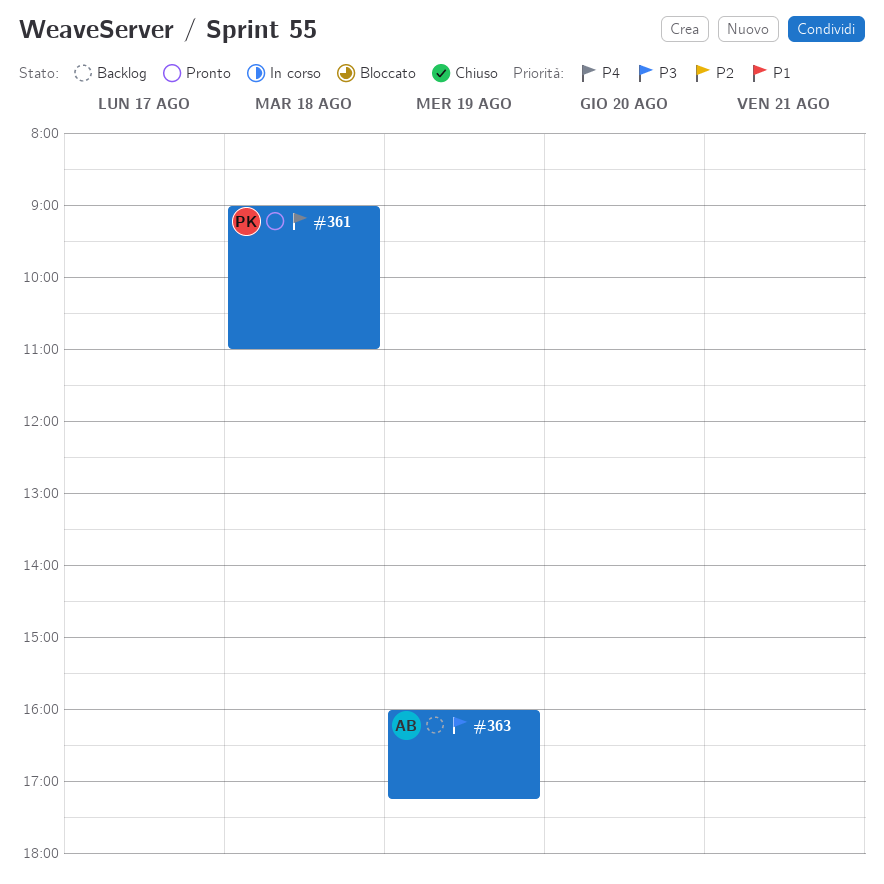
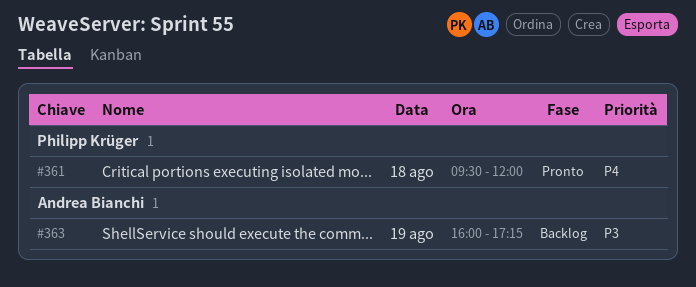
#361, begins: 09:00 -> 09:30
#361, ends: 11:00 -> 12:00

